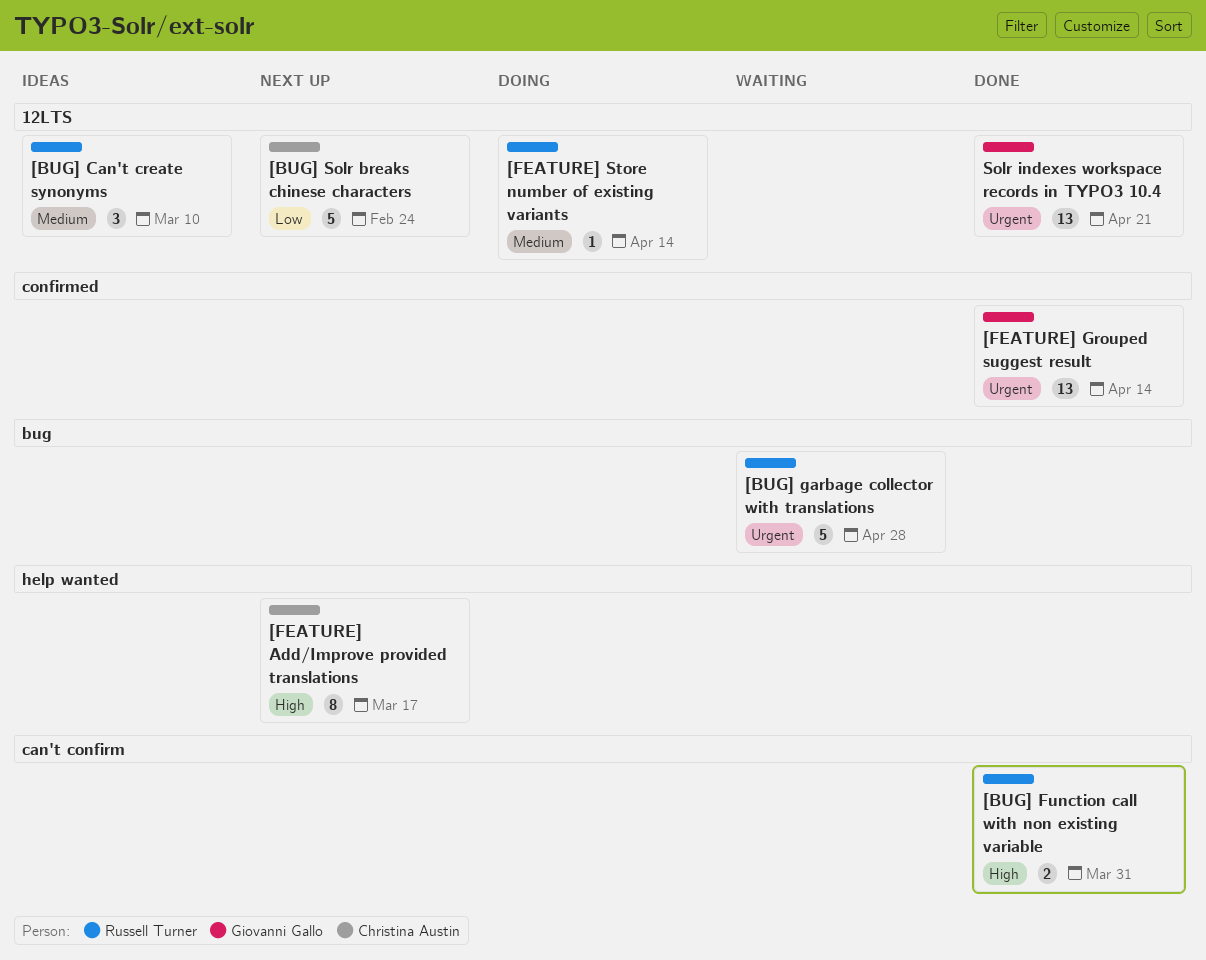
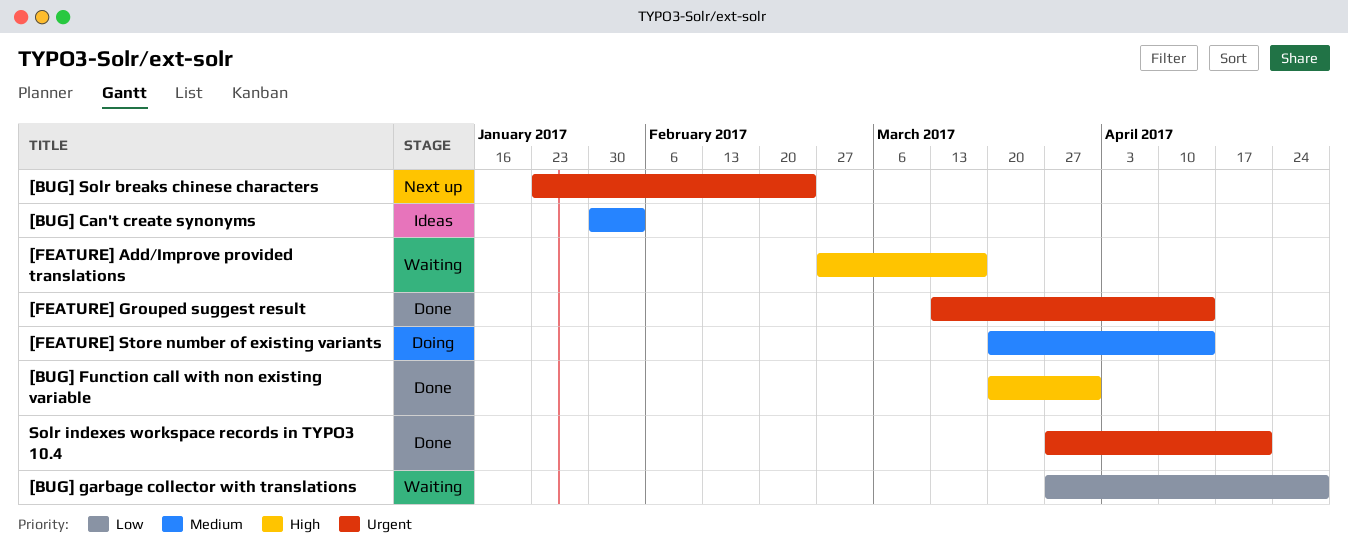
[BUG] Can't create synonyms, due: Mar 10 -> Feb 3
[BUG] garbage collector with translations, priority: Urgent -> Low
[BUG] Solr breaks chinese characters, priority: Low -> Urgent
[FEATURE] Add/Improve provided translations, status: Next up -> Waiting

